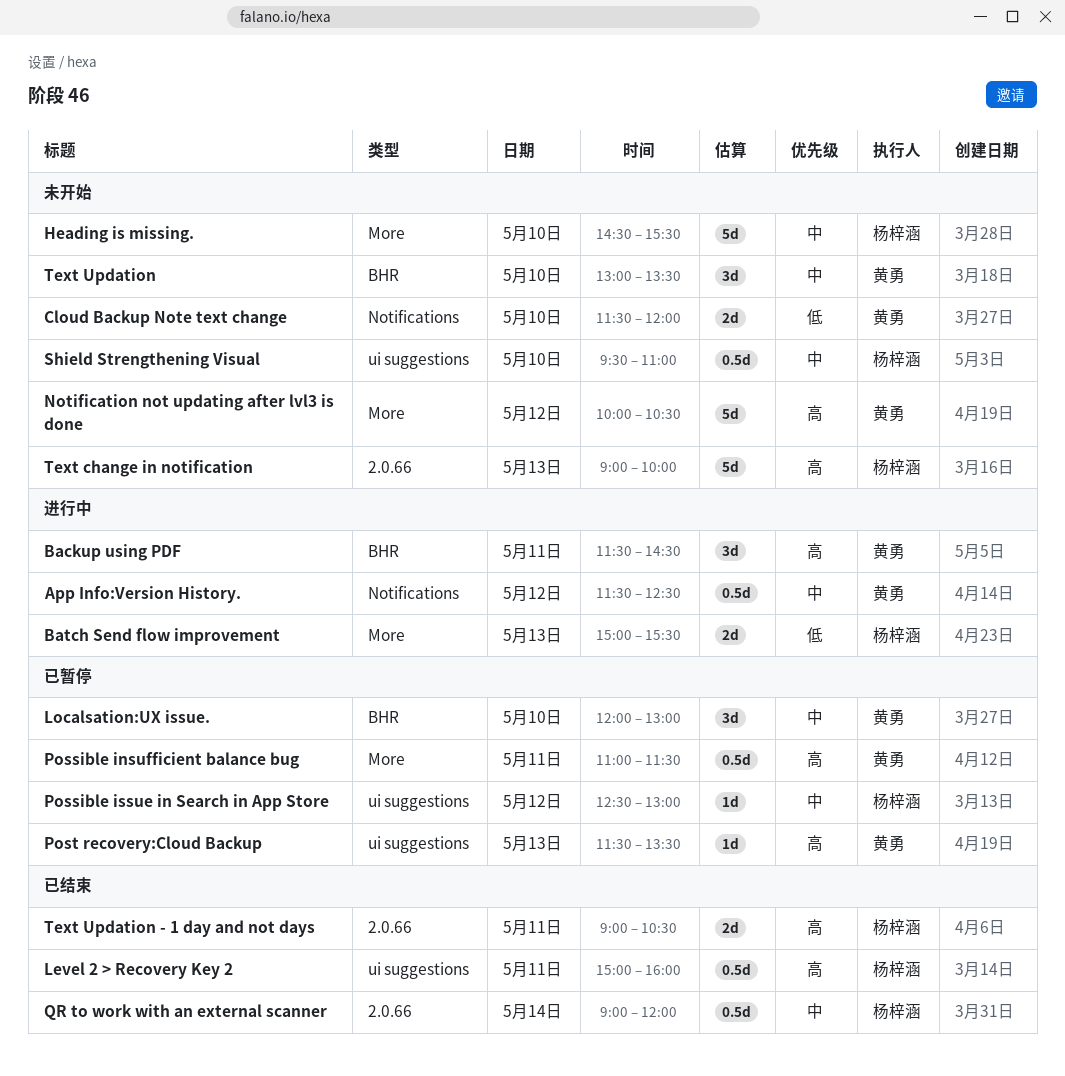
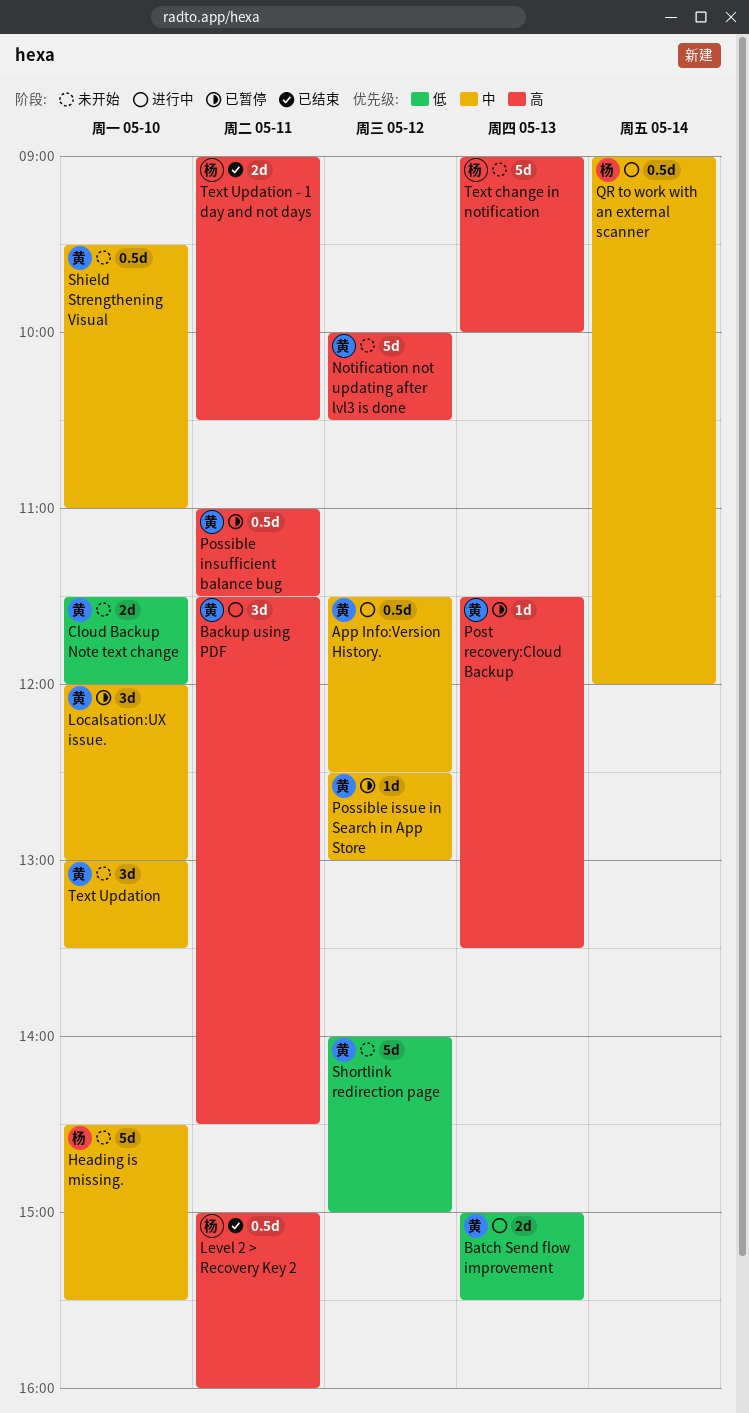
Batch Send flow improvement, owner: 杨梓涵 -> 黄勇
Possible issue in Search in App Store, owner: 杨梓涵 -> 黄勇
QR to work with an external scanner, status: 已结束 -> 进行中
Shield Strengthening Visual, owner: 杨梓涵 -> 黄勇
Shortlink redirection page: none -> present

